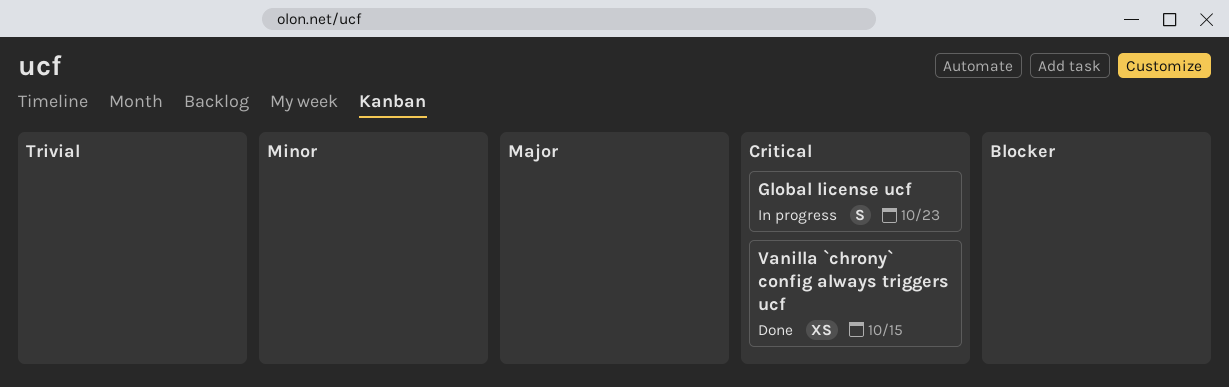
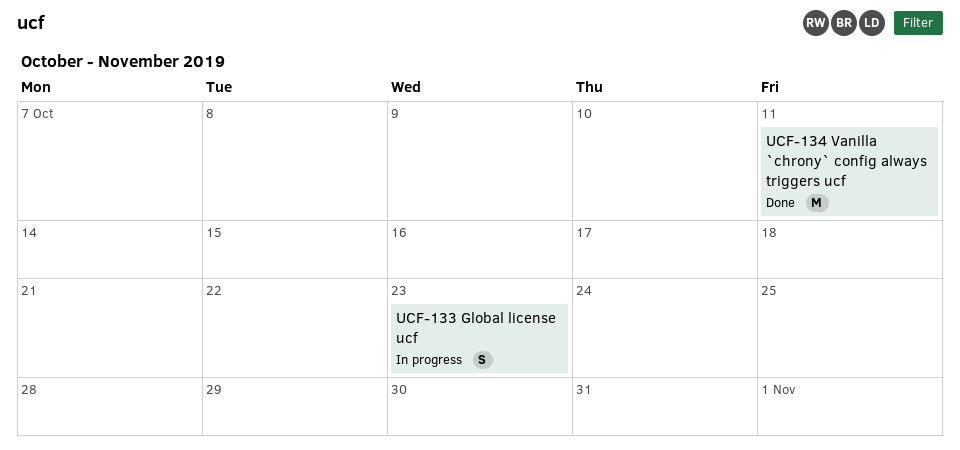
Vanilla `chrony` config always triggers ucf, estimate: XS -> M
Vanilla `chrony` config always triggers ucf, due: Oct 15 -> Oct 11

